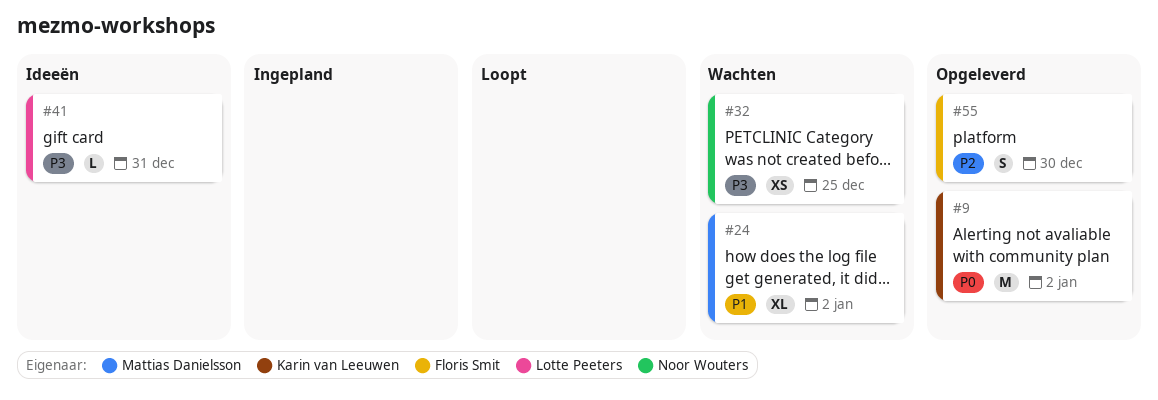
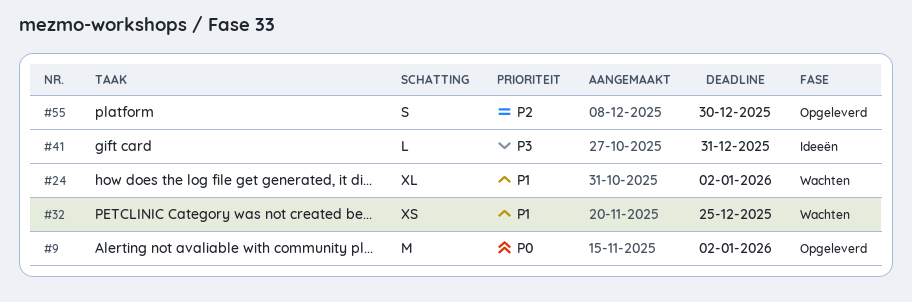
#32, priority: P3 -> P1

